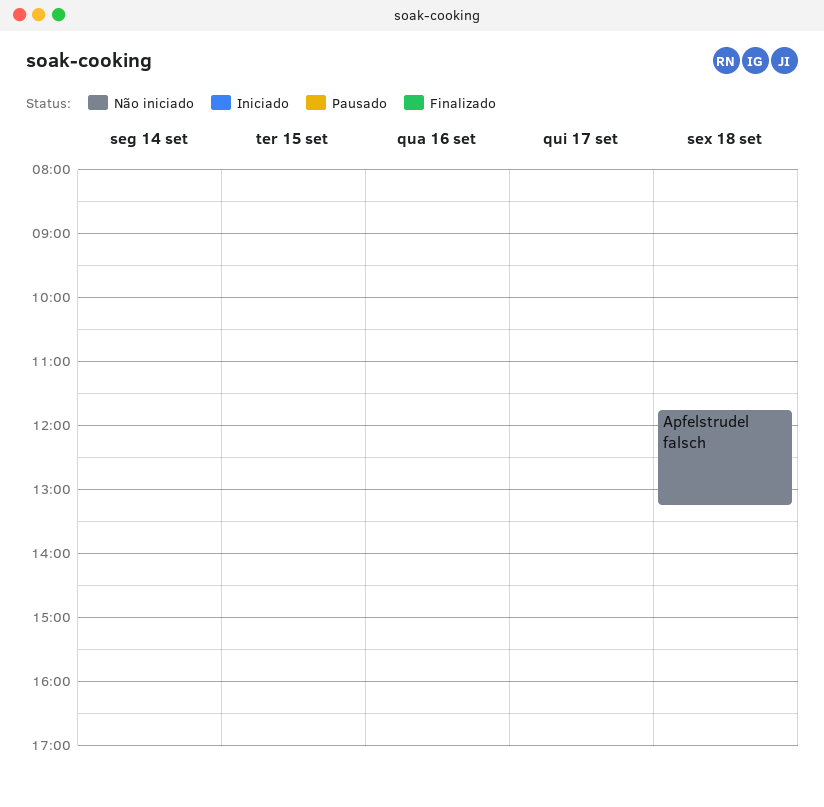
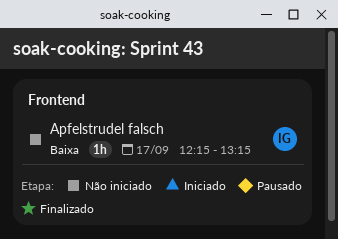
Apfelstrudel falsch, day: Sep 18 -> Sep 17
Apfelstrudel falsch, begins: 11:45 -> 12:15

